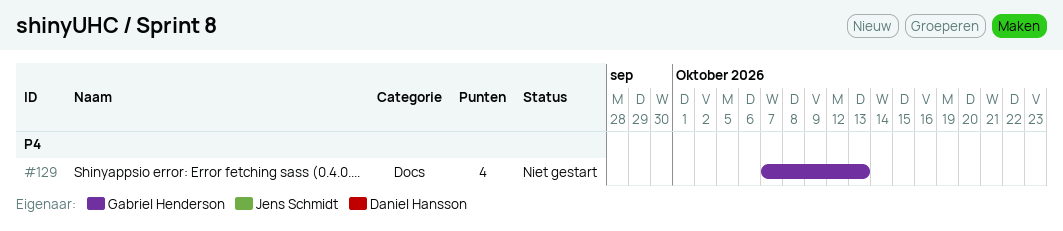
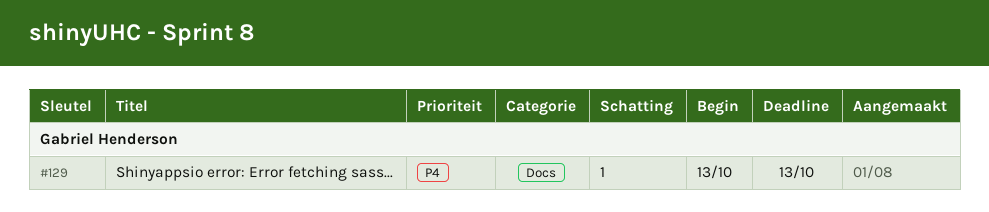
#129, estimate: 4 -> 1
#129, start: Oct 7 -> Oct 13

